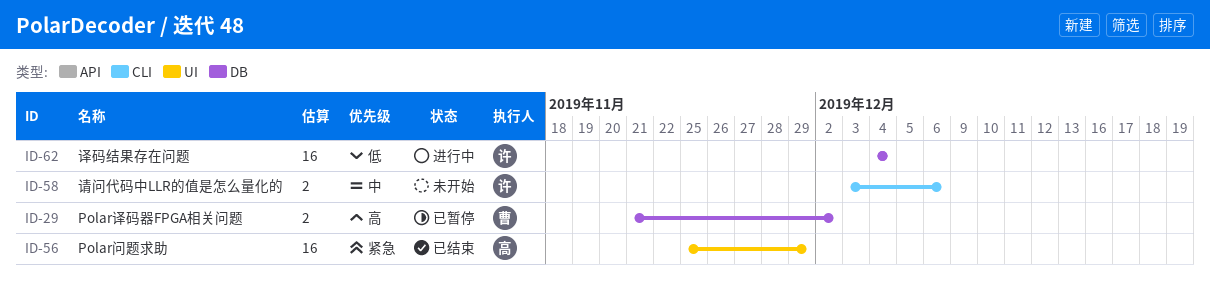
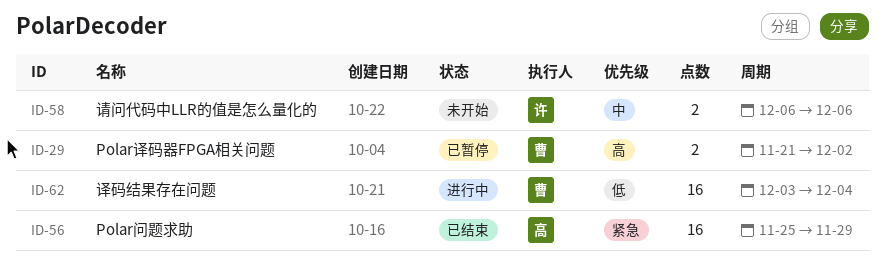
ID-58, start: Dec 3 -> Dec 6
ID-62, owner: 许 -> 曹
ID-62, start: Dec 4 -> Dec 3

